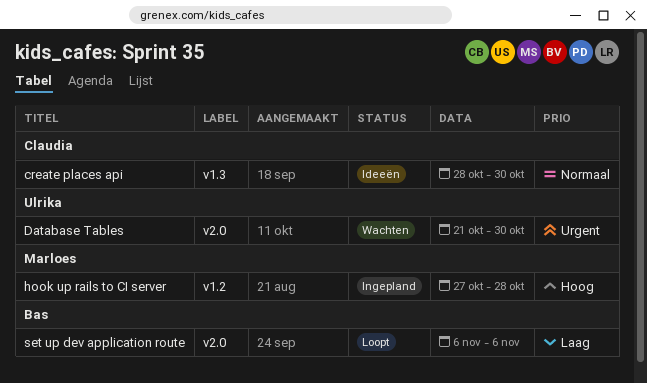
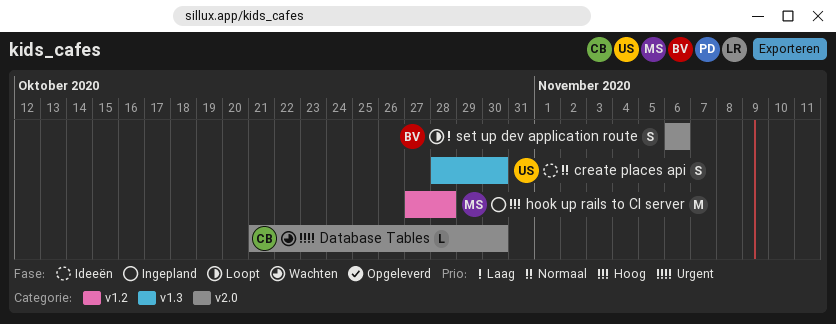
create places api, owner: Claudia -> Ulrika
Database Tables, owner: Ulrika -> Claudia

